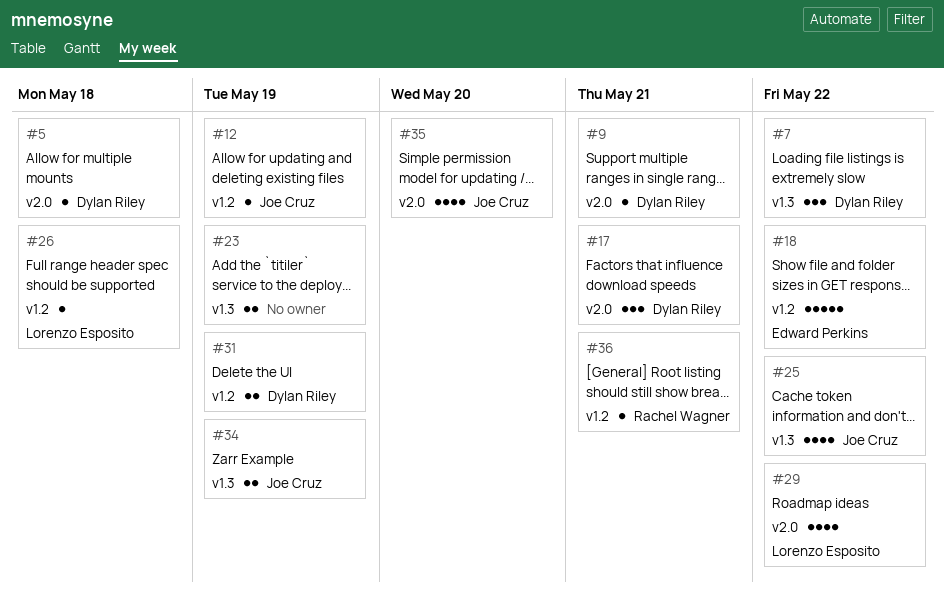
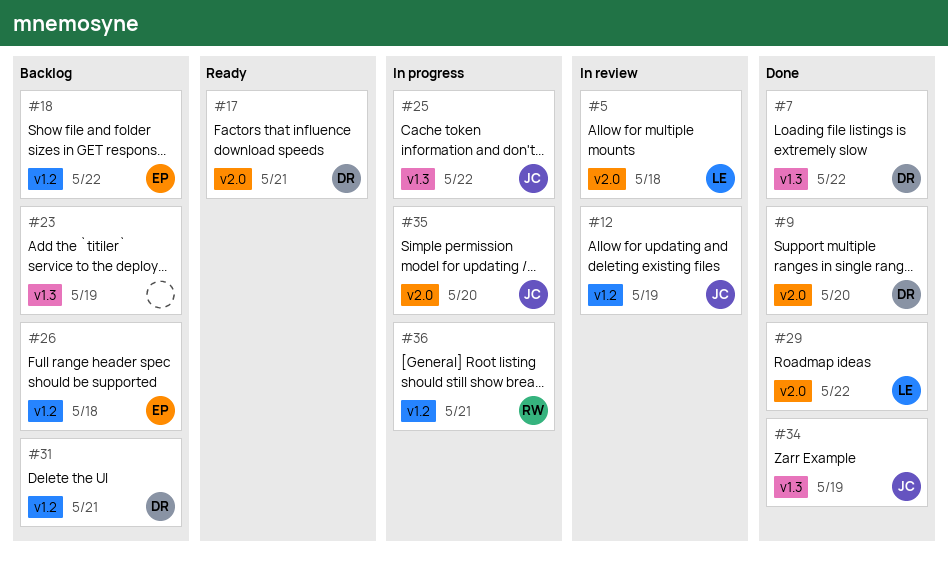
#5, owner: Dylan Riley -> Lorenzo Esposito
#9, due: May 21 -> May 20
#26, owner: Lorenzo Esposito -> Edward Perkins
#31, due: May 19 -> May 21

